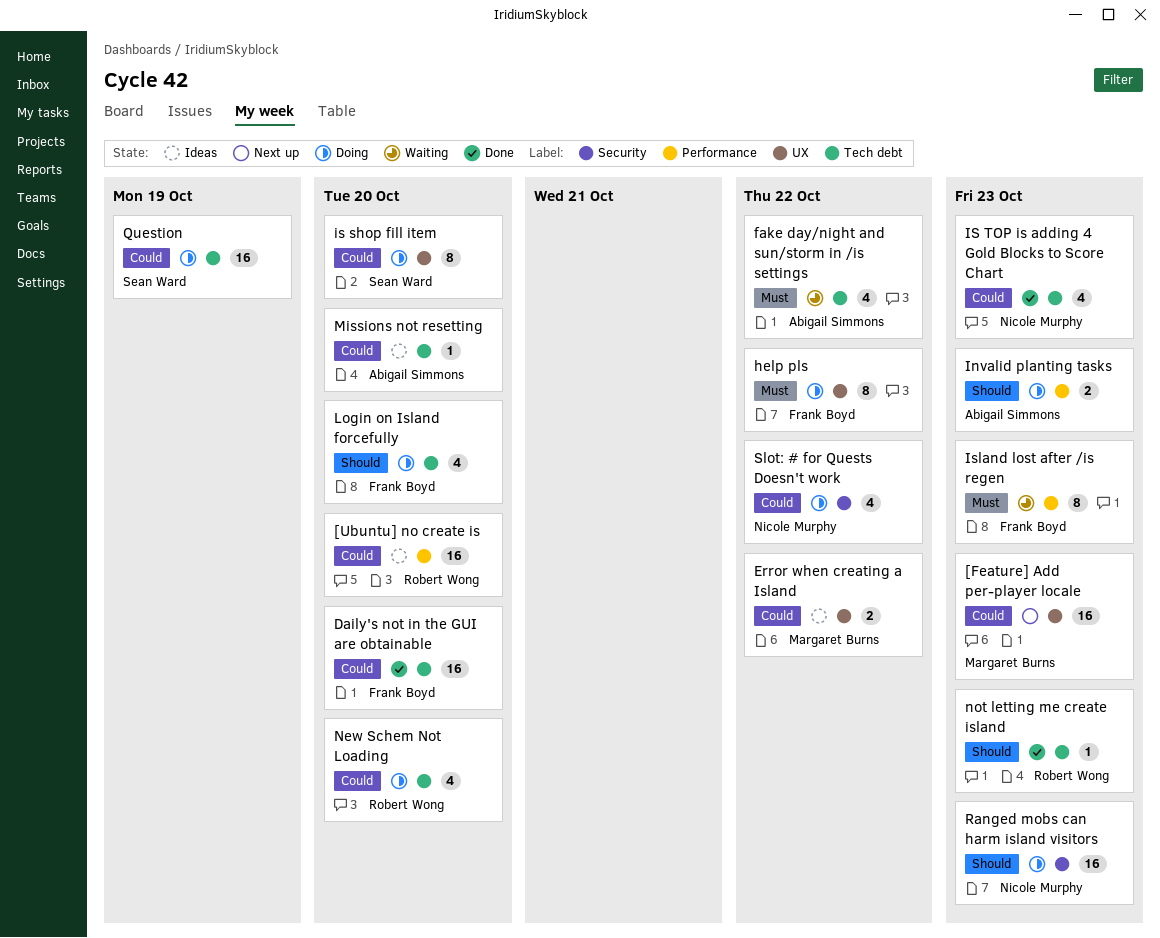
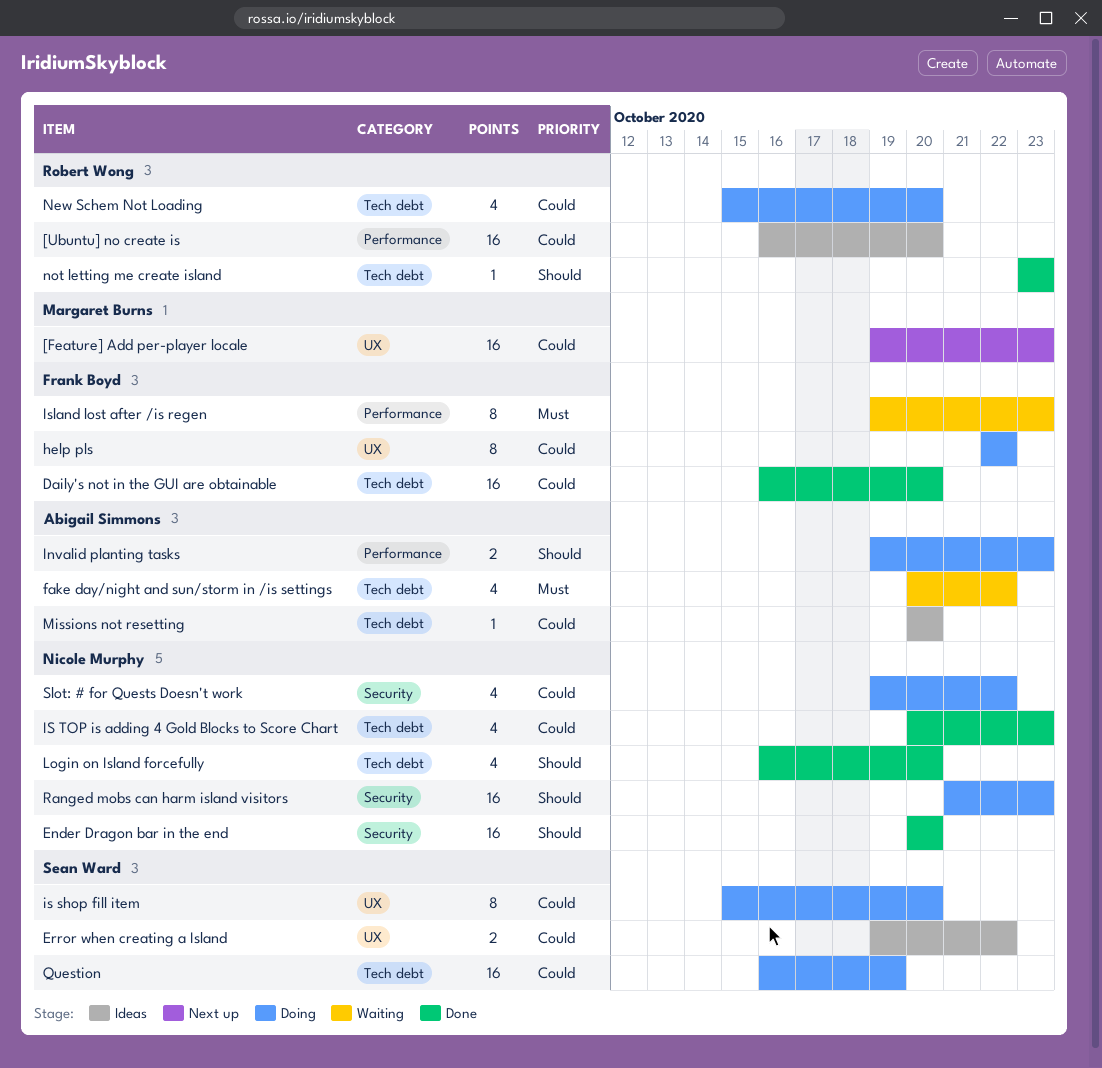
Ender Dragon bar in the end: none -> present
Error when creating a Island, owner: Margaret Burns -> Sean Ward
help pls, priority: Must -> Could
Login on Island forcefully, status: Doing -> Done
Login on Island forcefully, owner: Frank Boyd -> Nicole Murphy

